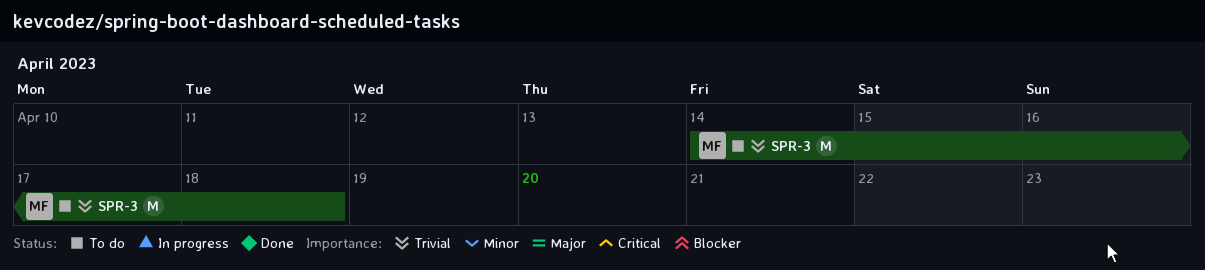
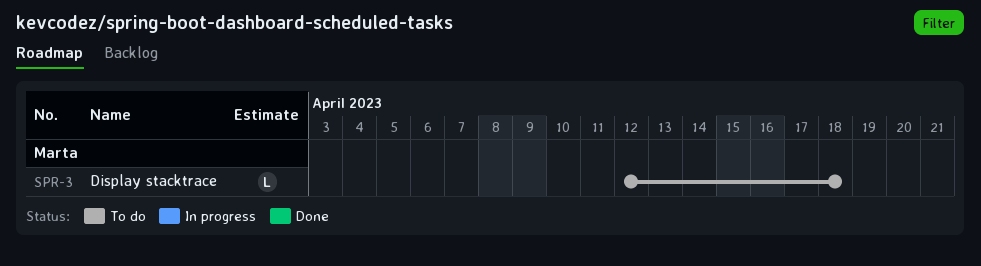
SPR-3, estimate: M -> L
SPR-3, start: Apr 14 -> Apr 12

